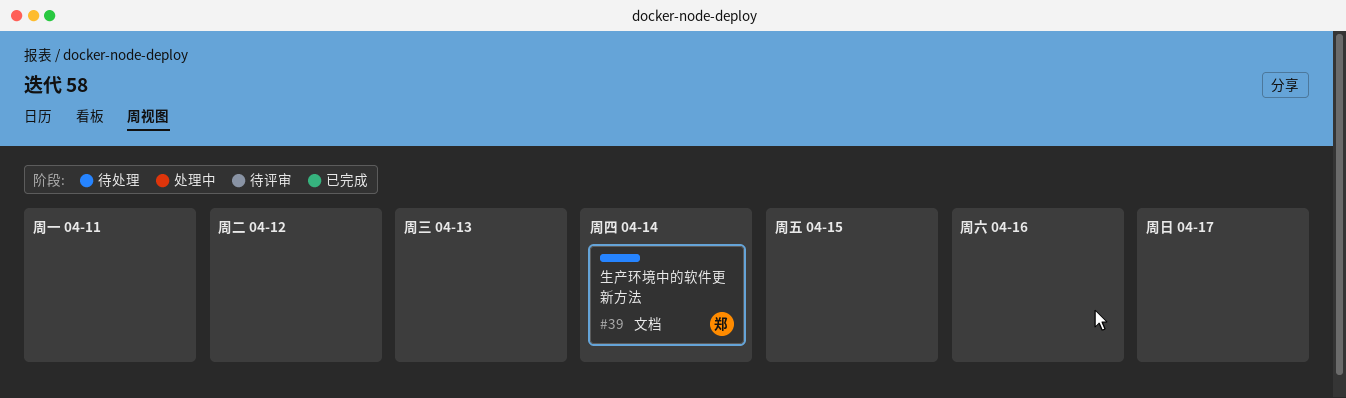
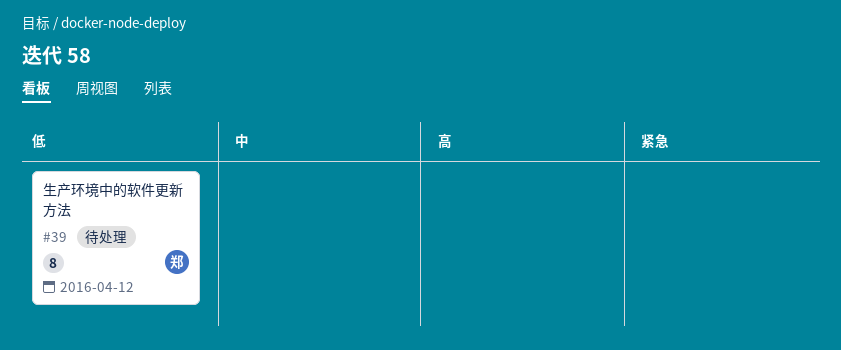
#39, due: Apr 14 -> Apr 12

